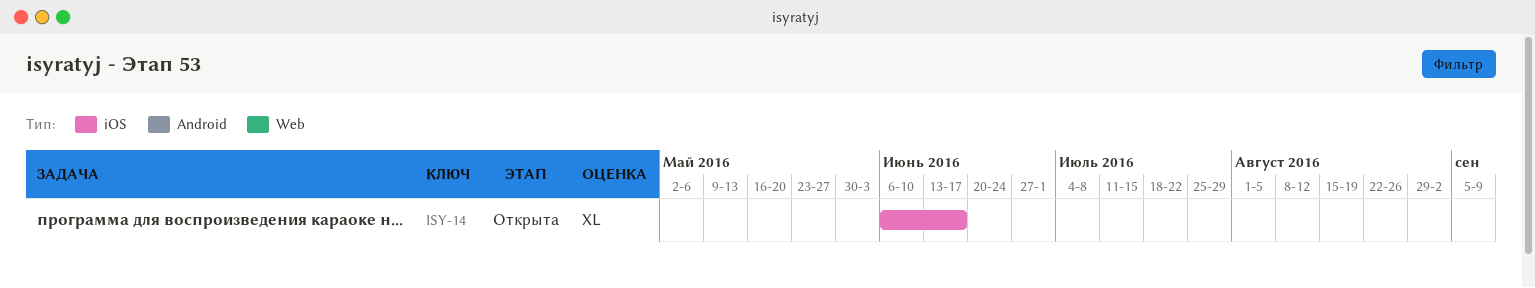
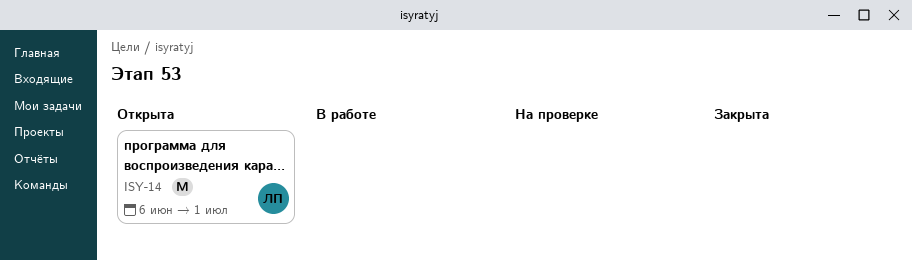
ISY-14, estimate: XL -> M
ISY-14, due: Jun 17 -> Jul 1

